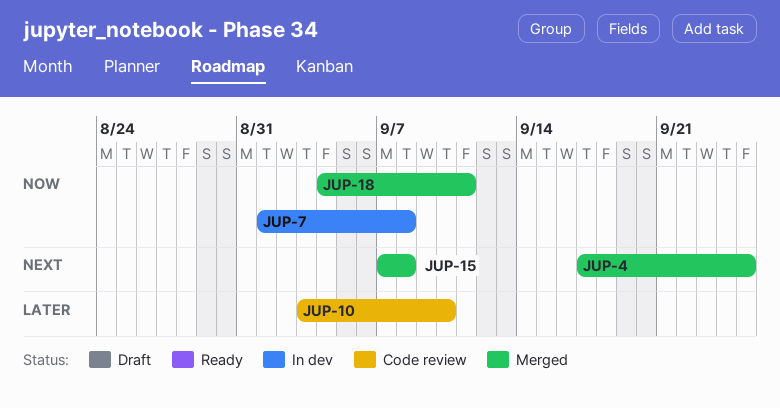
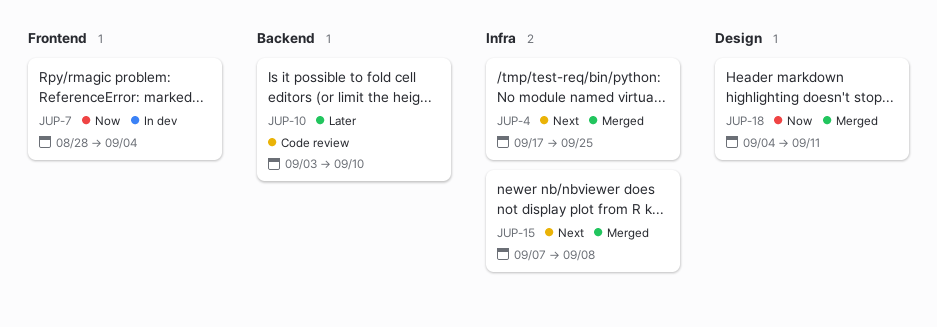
JUP-7, start: Sep 1 -> Aug 28
JUP-7, due: Sep 8 -> Sep 4

